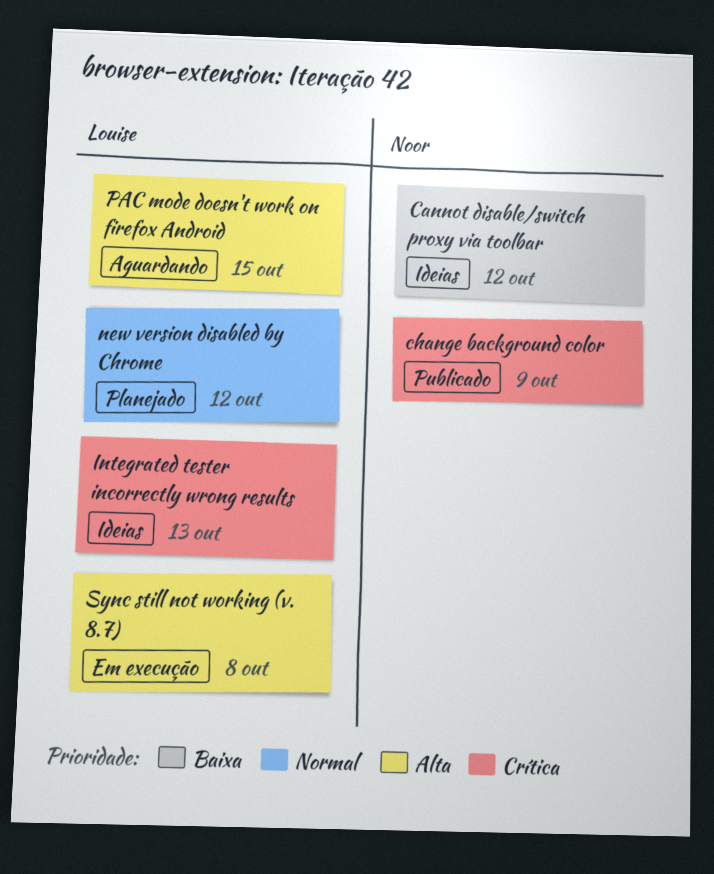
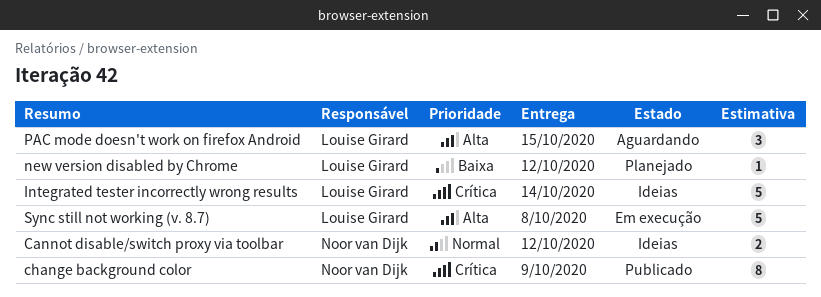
Cannot disable/switch proxy via toolbar, priority: Baixa -> Normal
Integrated tester incorrectly wrong results, due: Oct 13 -> Oct 14
new version disabled by Chrome, priority: Normal -> Baixa

